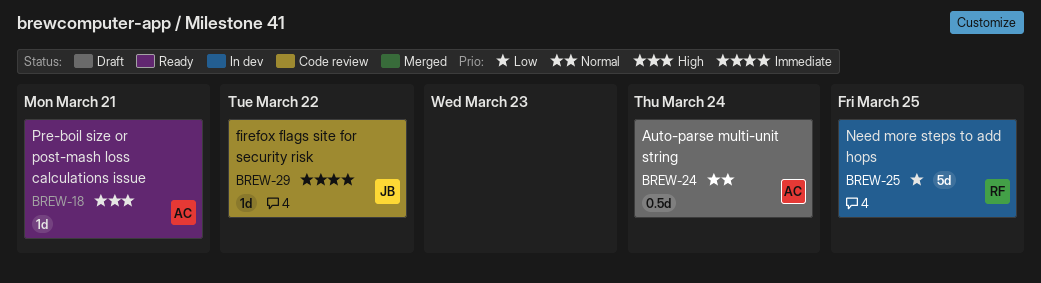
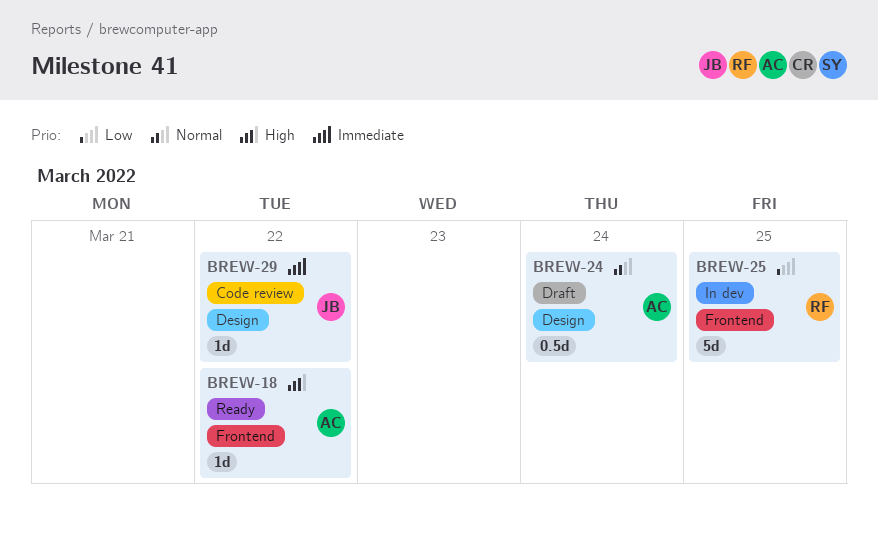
BREW-18, due: Mar 21 -> Mar 22

